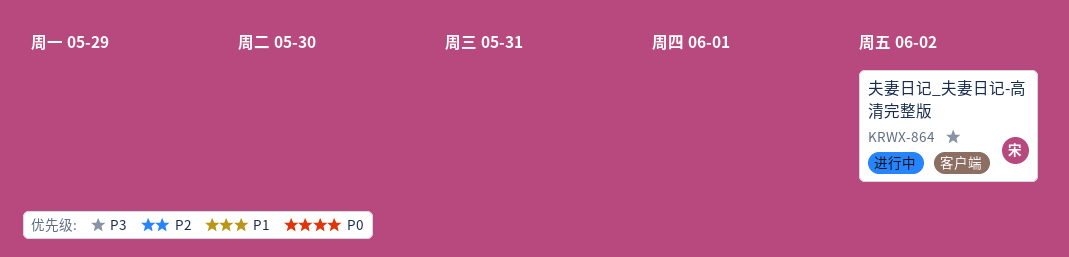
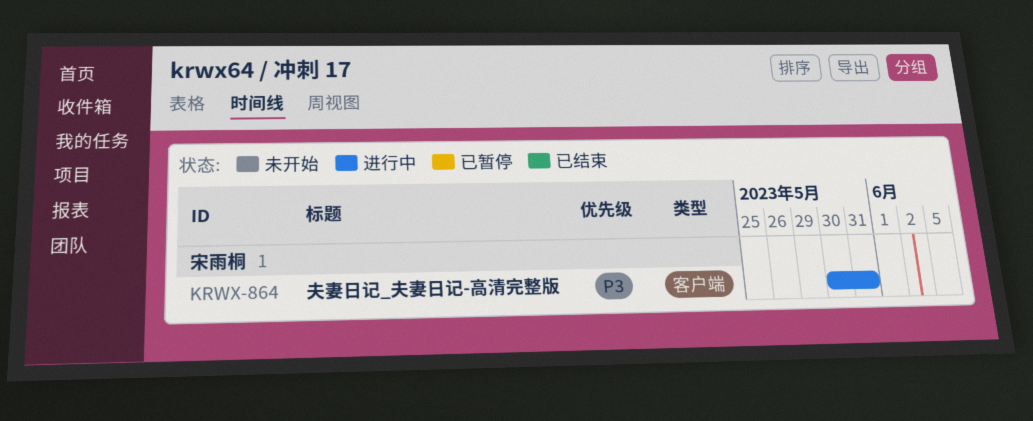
KRWX-864, due: Jun 2 -> May 31

